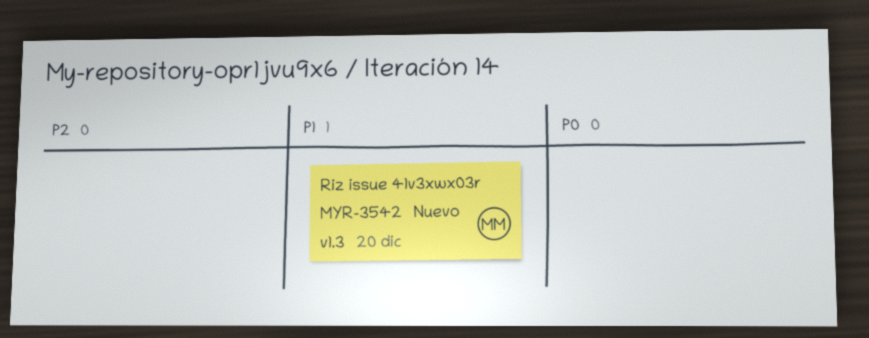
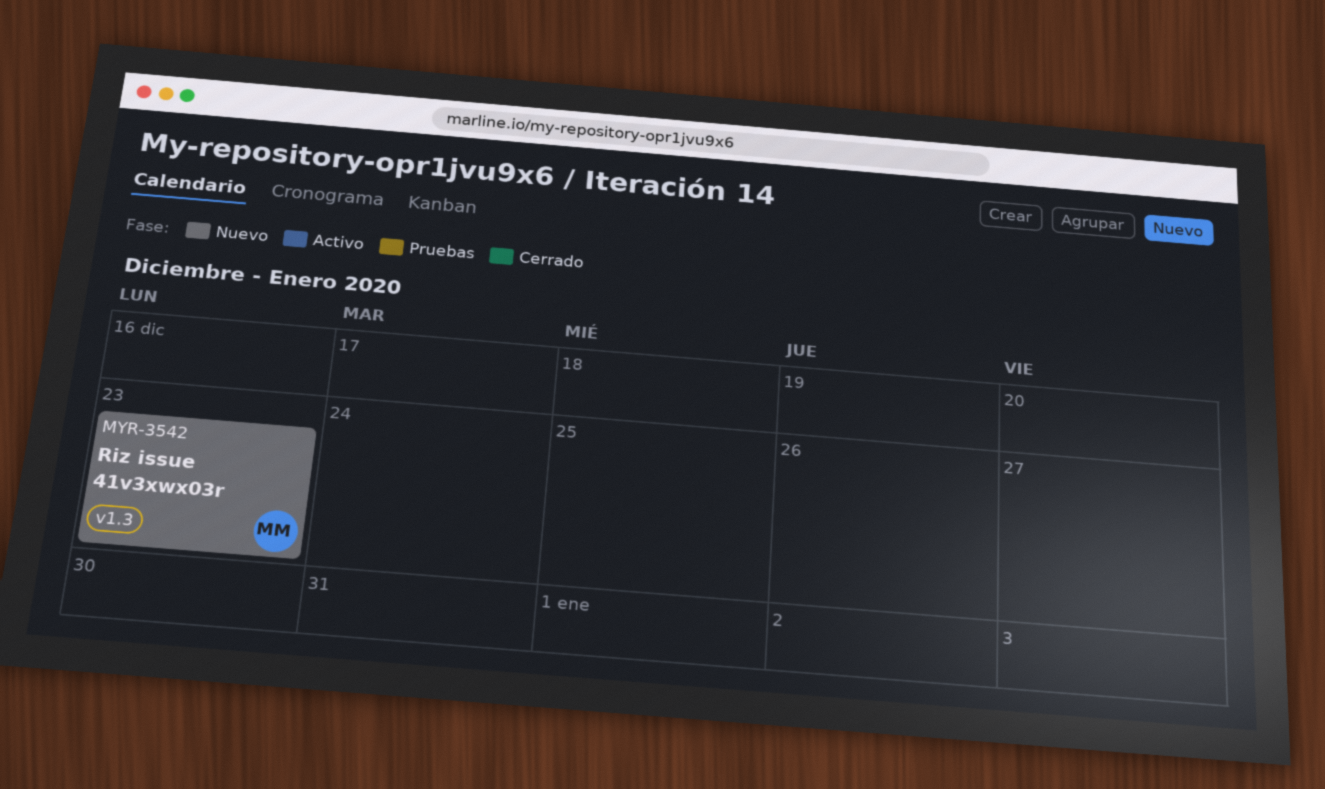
MYR-3542, due: Dec 20 -> Dec 23

